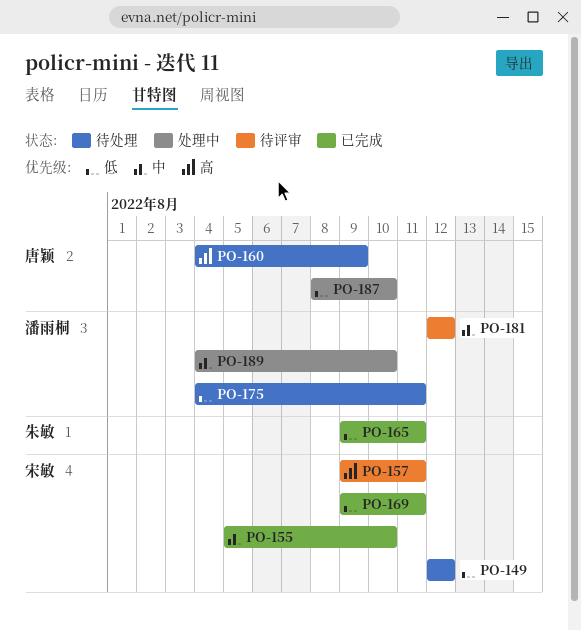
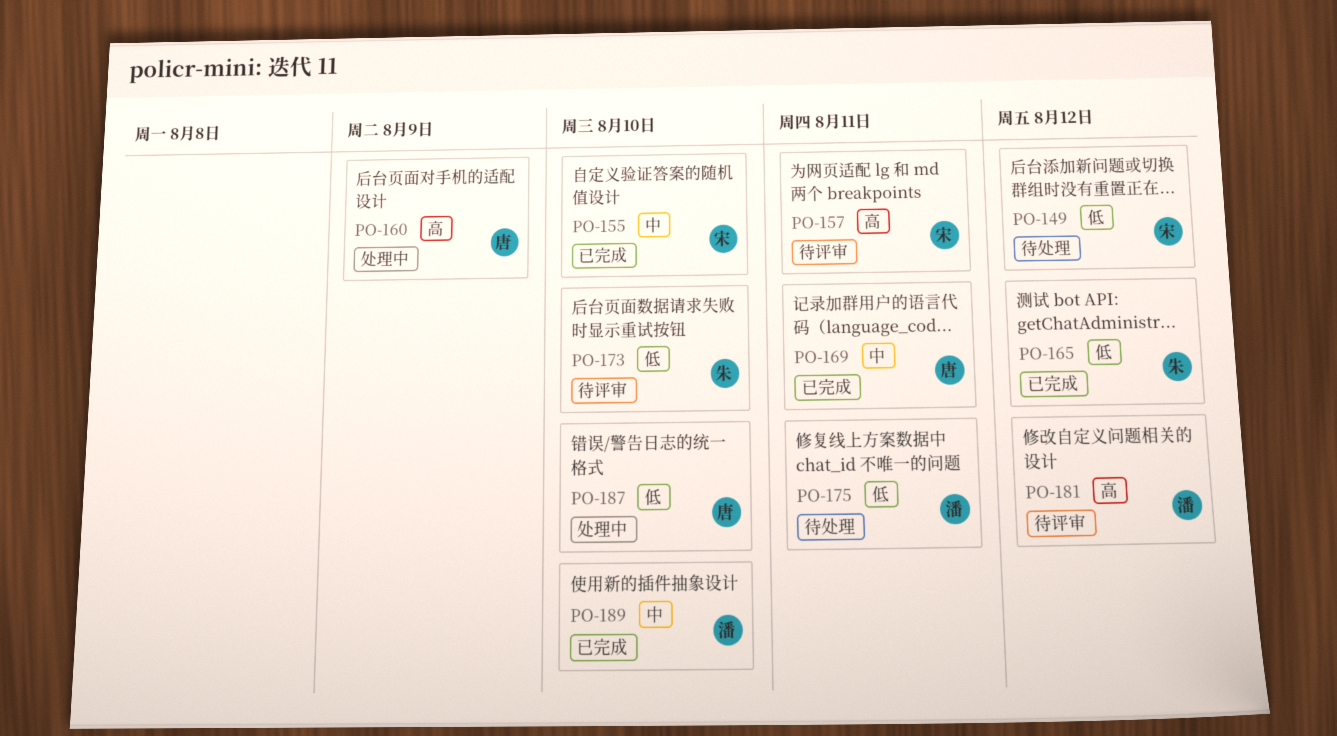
PO-160, status: 待处理 -> 处理中
PO-165, due: Aug 11 -> Aug 12
PO-169, owner: 宋敏 -> 唐颖
PO-169, priority: 低 -> 中
PO-173: none -> present
PO-181, priority: 中 -> 高
PO-189, status: 处理中 -> 已完成

